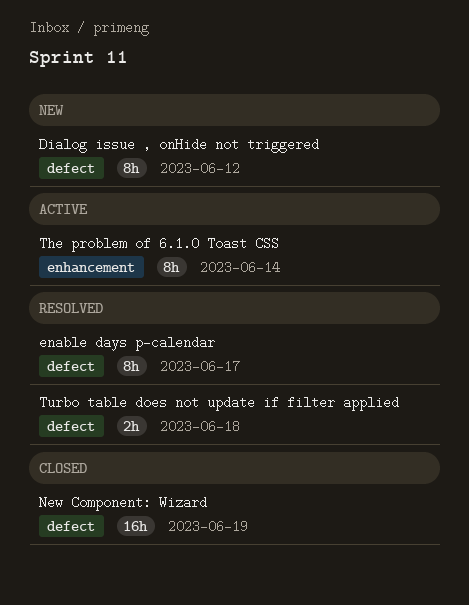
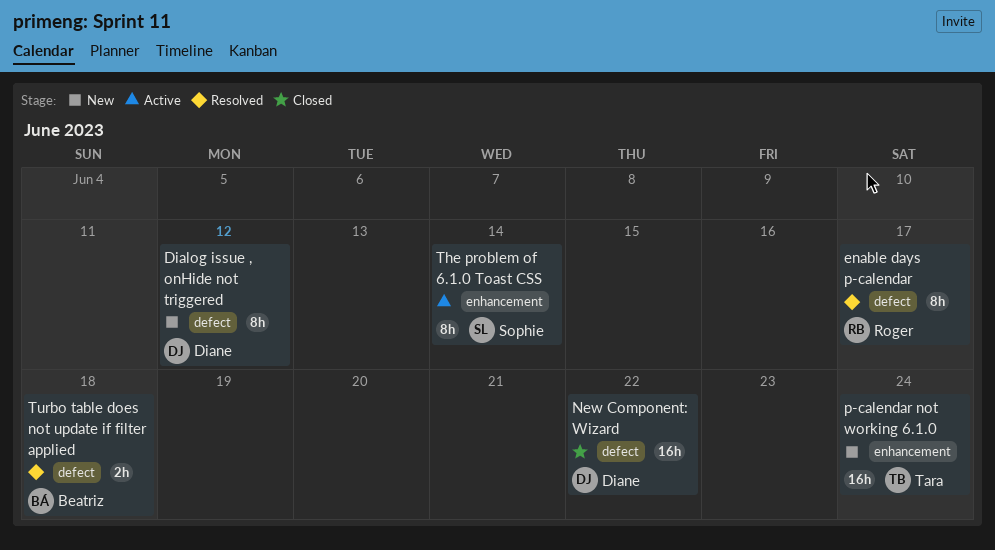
New Component: Wizard, due: Jun 19 -> Jun 22
p-calendar not working 6.1.0: none -> present

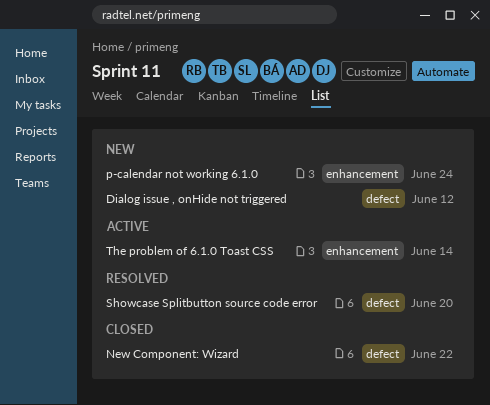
enable days p-calendar: present -> none
Showcase Splitbutton source code error: none -> present
Turbo table does not update if filter applied: present -> none

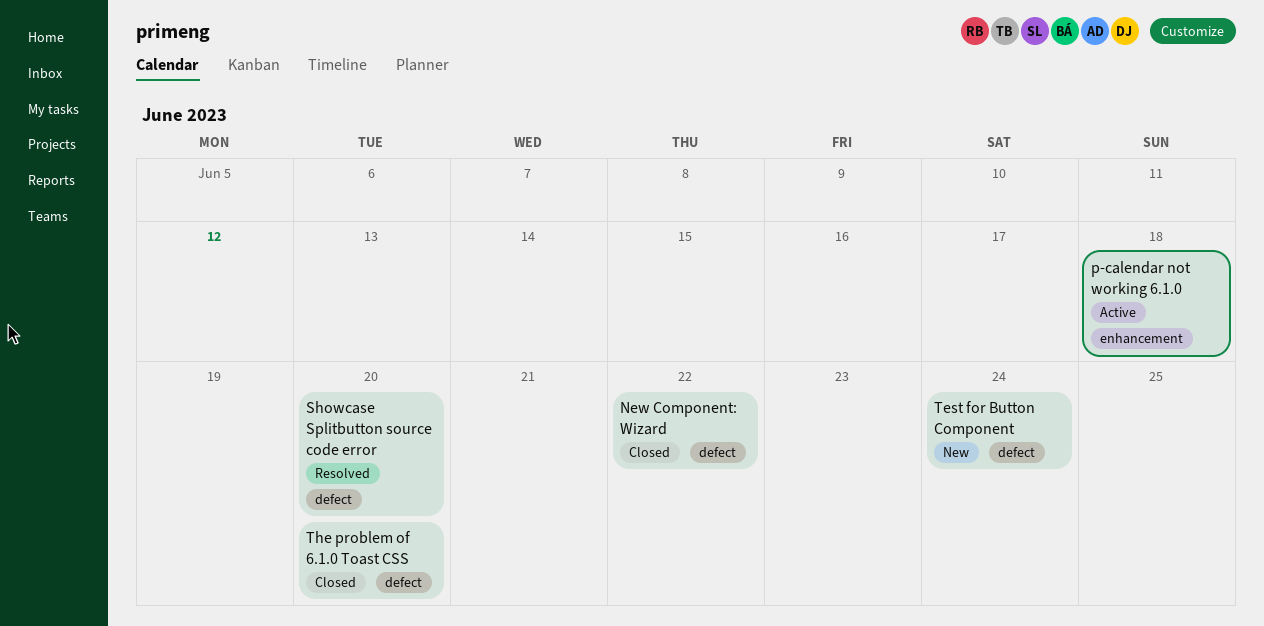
Dialog issue , onHide not triggered: present -> none
p-calendar not working 6.1.0, status: New -> Active
p-calendar not working 6.1.0, due: Jun 24 -> Jun 18
Test for Button Component: none -> present
The problem of 6.1.0 Toast CSS, status: Active -> Closed
The problem of 6.1.0 Toast CSS, label: enhancement -> defect
The problem of 6.1.0 Toast CSS, due: Jun 14 -> Jun 20

